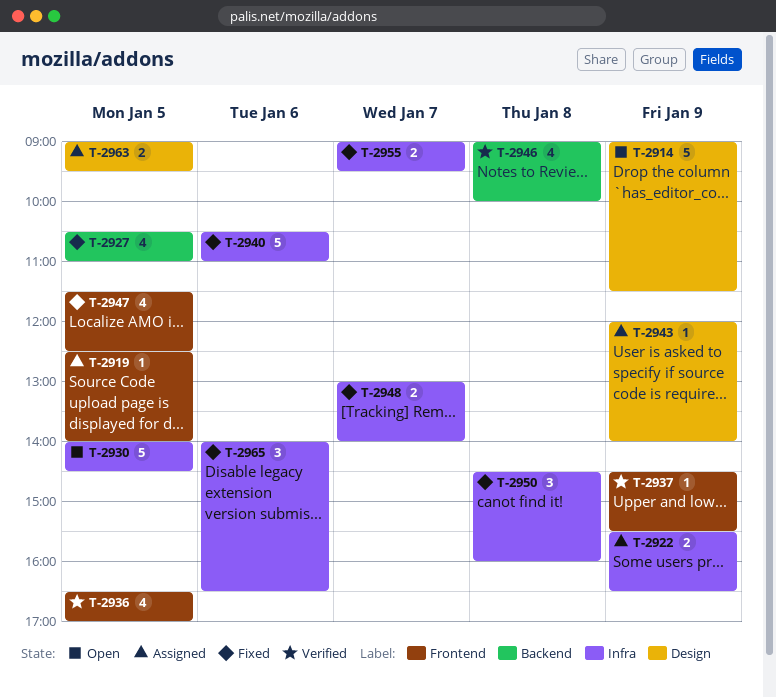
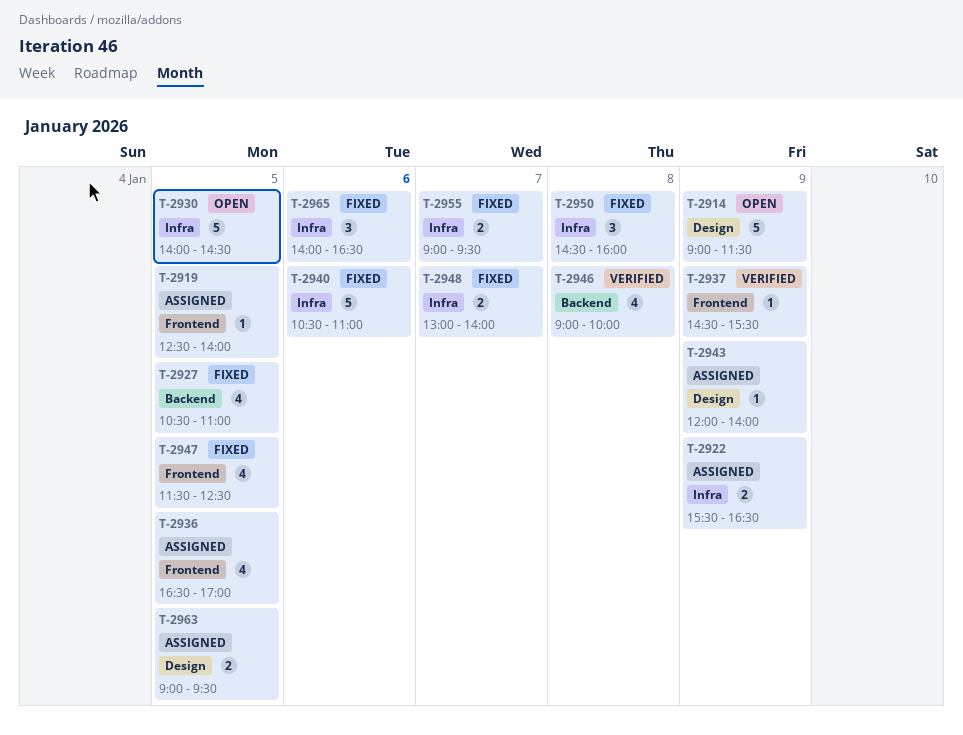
T-2936, status: Verified -> Assigned

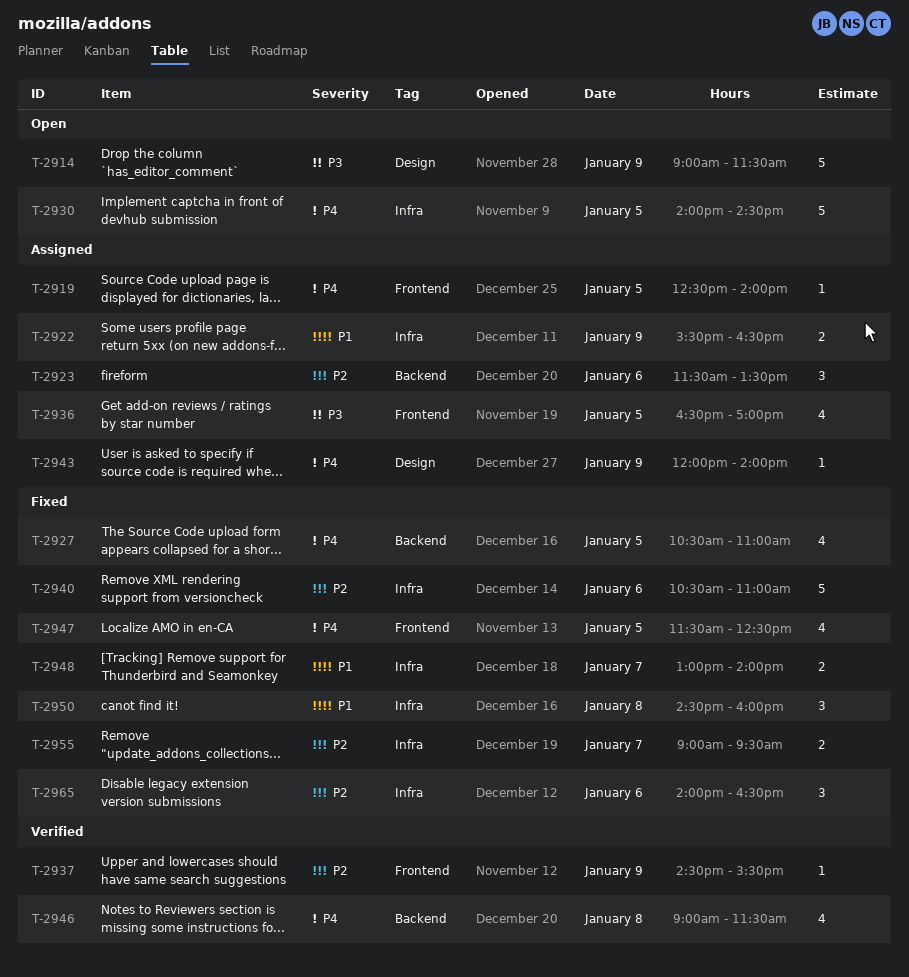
T-2923: none -> present
T-2946, ends: 10:00 -> 11:30
T-2963: present -> none

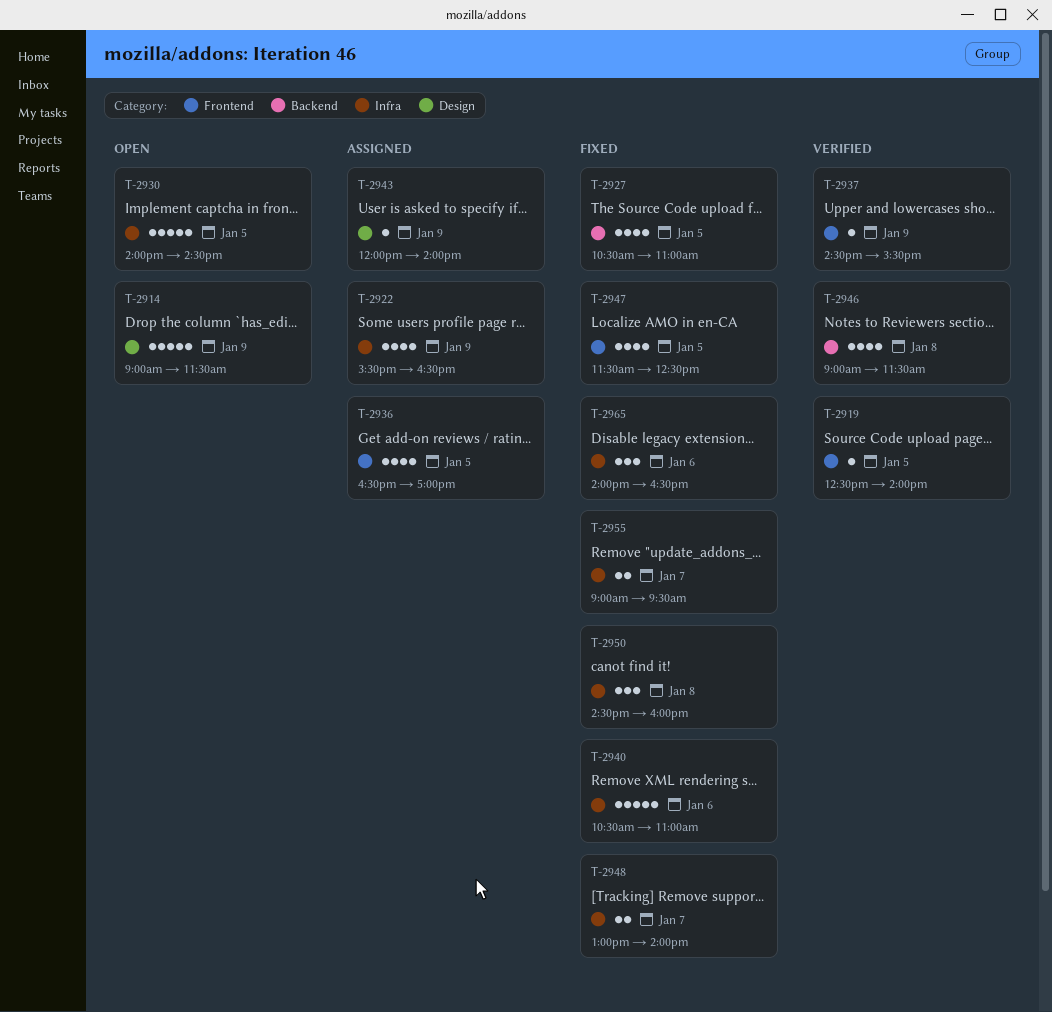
T-2919, status: Assigned -> Verified
T-2922, estimate: 2 -> 4
T-2923: present -> none

